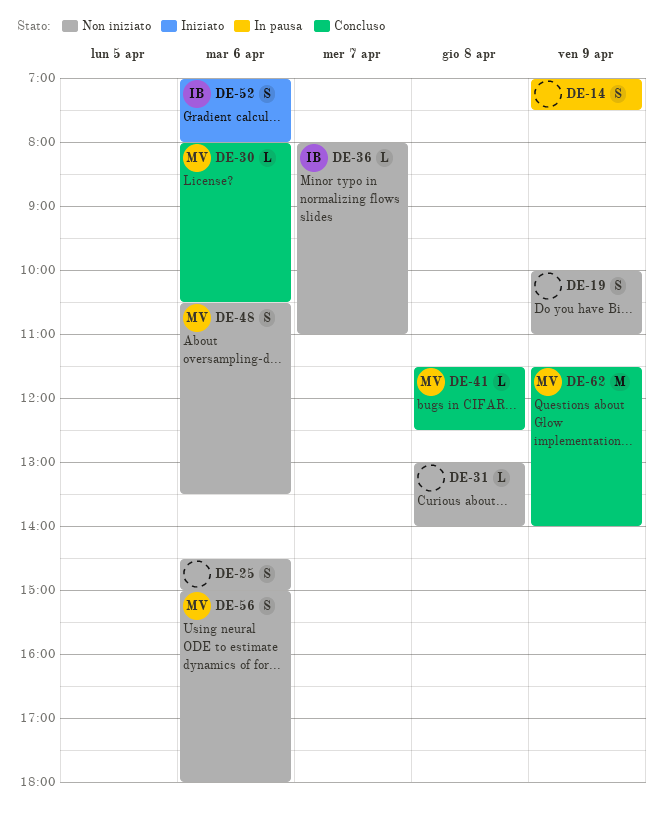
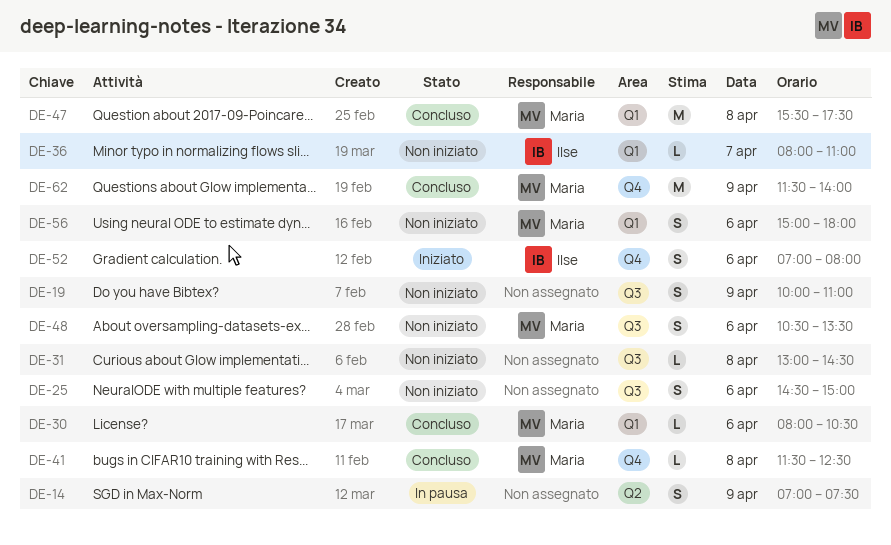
DE-31, ends: 14:00 -> 14:30
DE-47: none -> present

